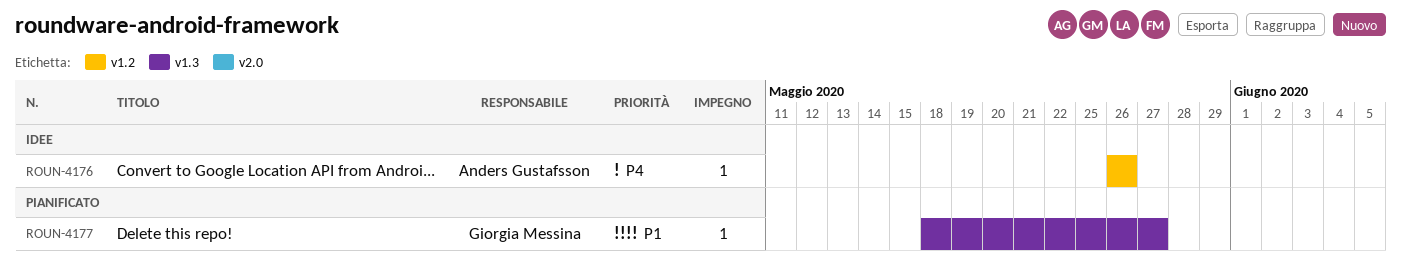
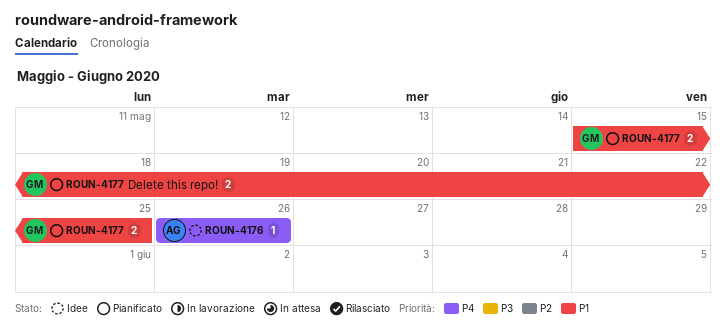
ROUN-4177, estimate: 1 -> 2
ROUN-4177, start: May 18 -> May 15
ROUN-4177, due: May 27 -> May 25

